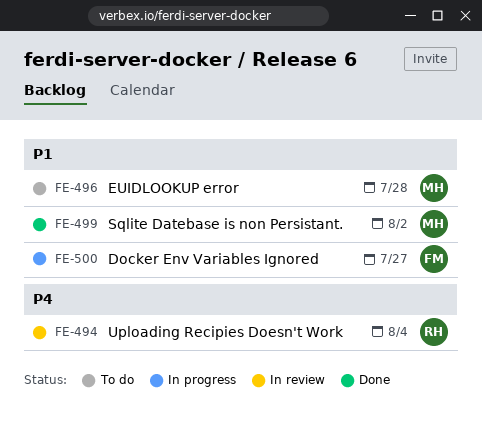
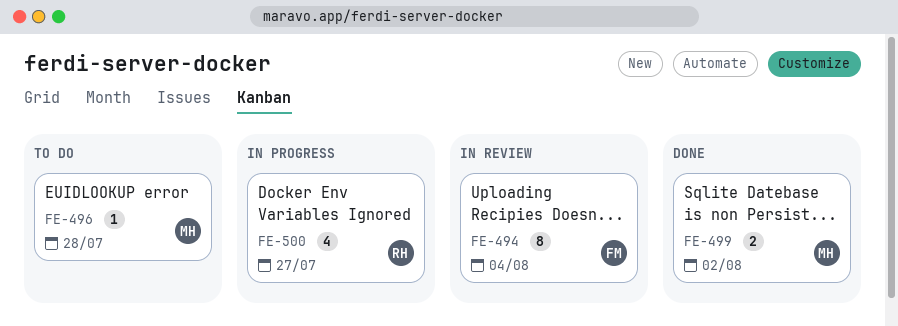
FE-494, owner: RH -> FM
FE-500, owner: FM -> RH

